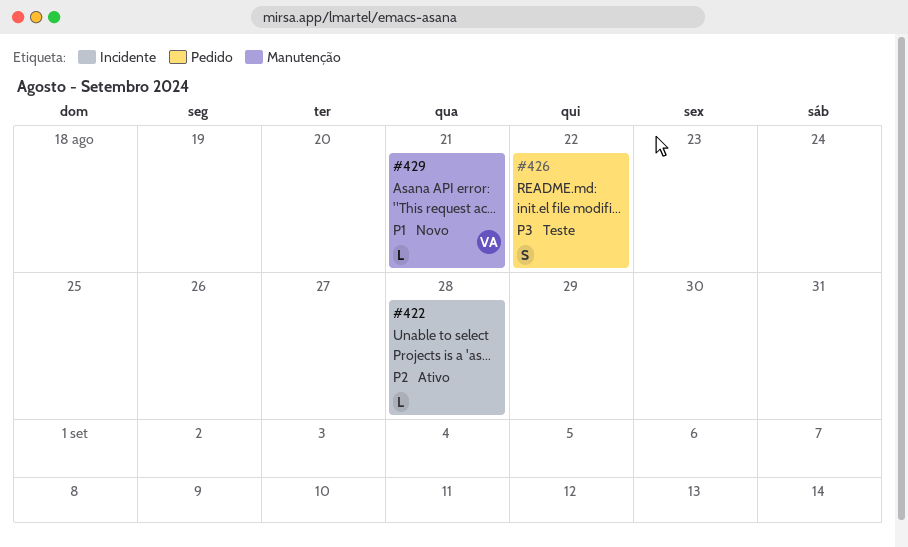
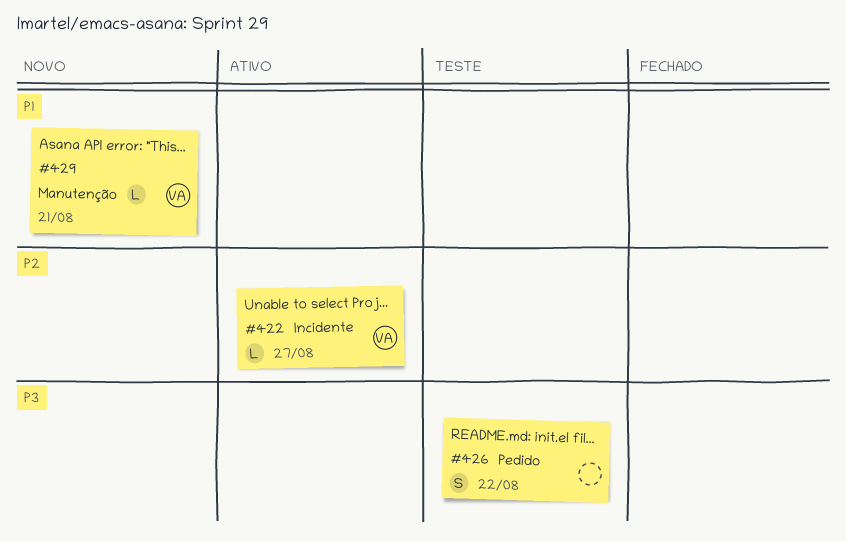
#422, owner: none -> VA
#422, due: Aug 28 -> Aug 27

